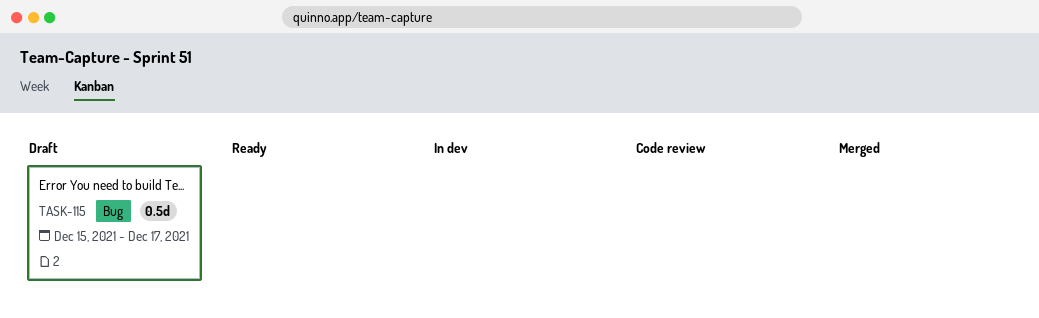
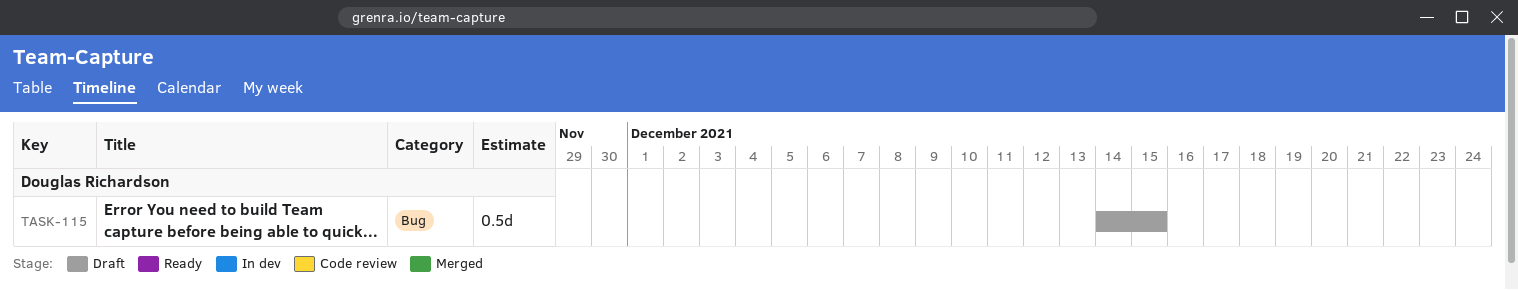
TASK-115, start: Dec 15 -> Dec 14
TASK-115, due: Dec 17 -> Dec 15

